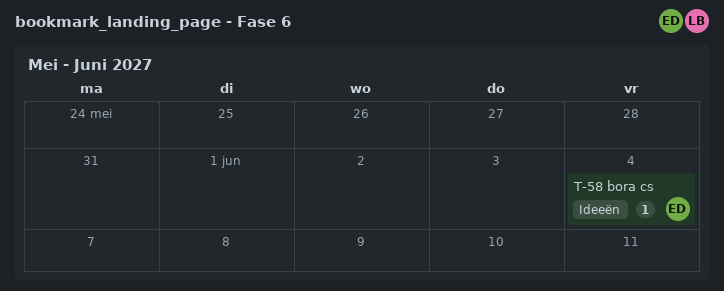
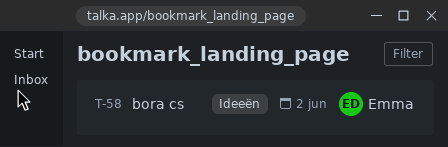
T-58, due: Jun 4 -> Jun 2

